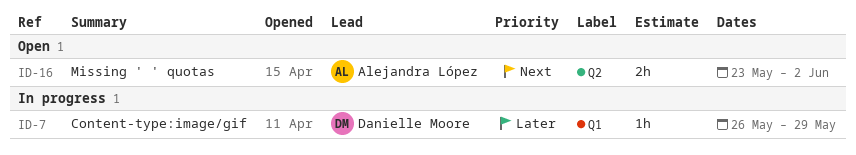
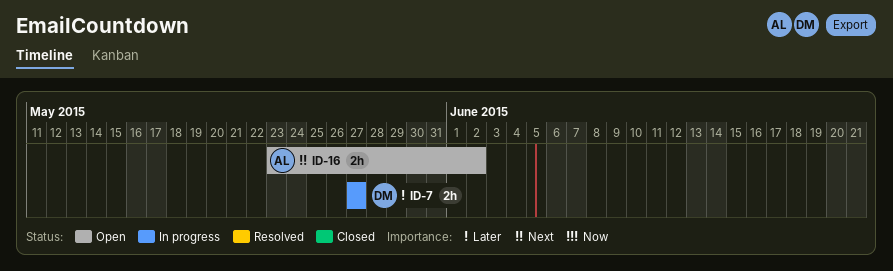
ID-7, estimate: 1h -> 2h
ID-7, start: May 26 -> May 27
ID-7, due: May 29 -> May 27

